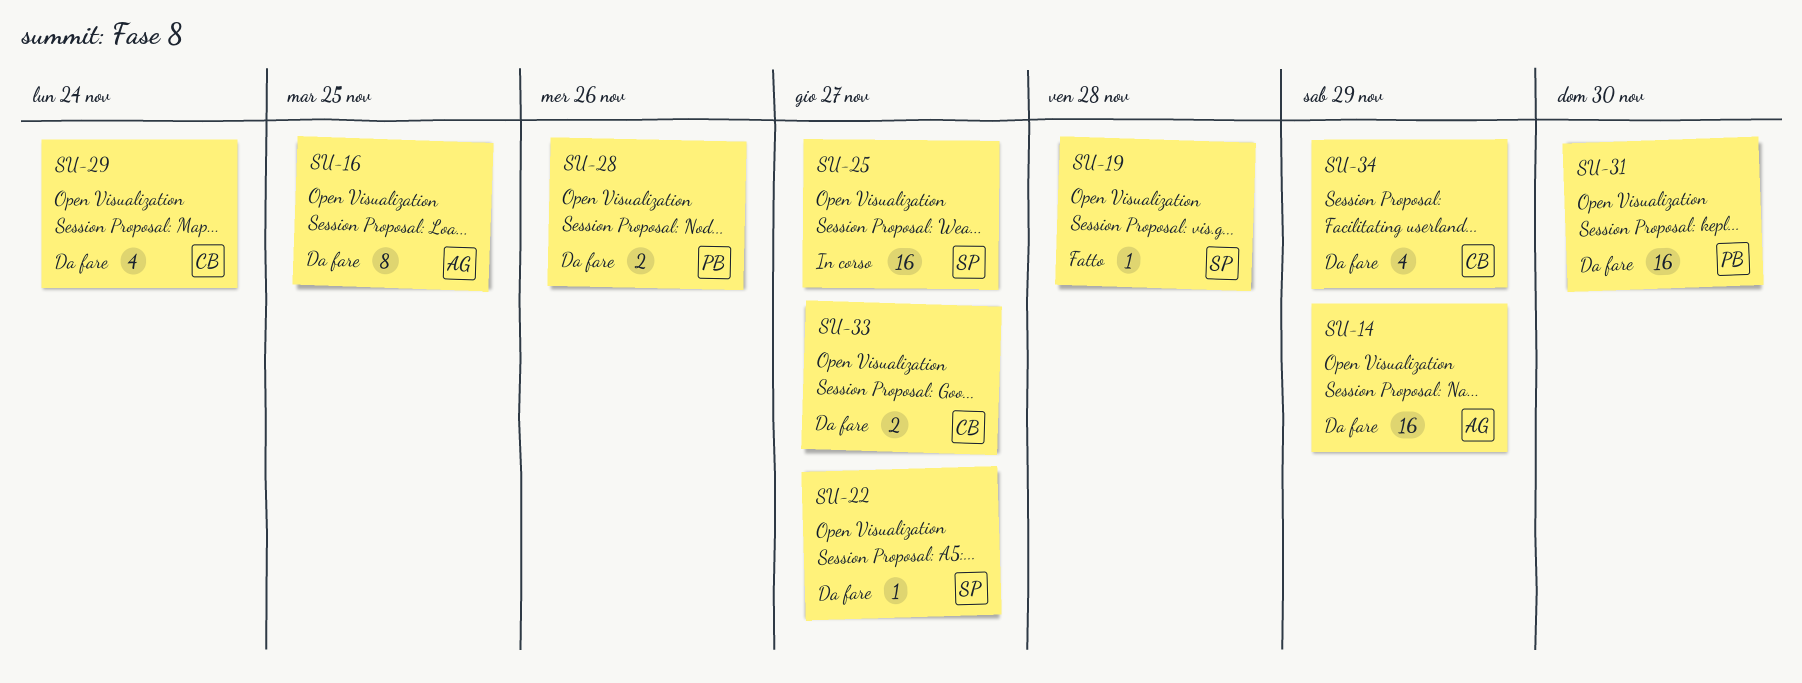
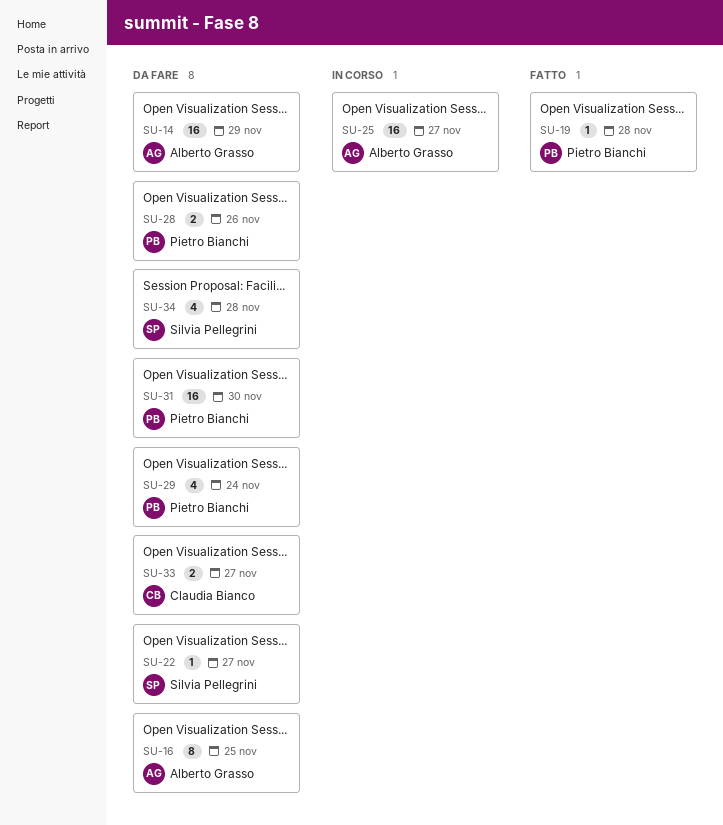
SU-19, owner: Silvia Pellegrini -> Pietro Bianchi
SU-25, owner: Silvia Pellegrini -> Alberto Grasso
SU-29, owner: Claudia Bianco -> Pietro Bianchi
SU-34, owner: Claudia Bianco -> Silvia Pellegrini
SU-34, due: Nov 29 -> Nov 28

